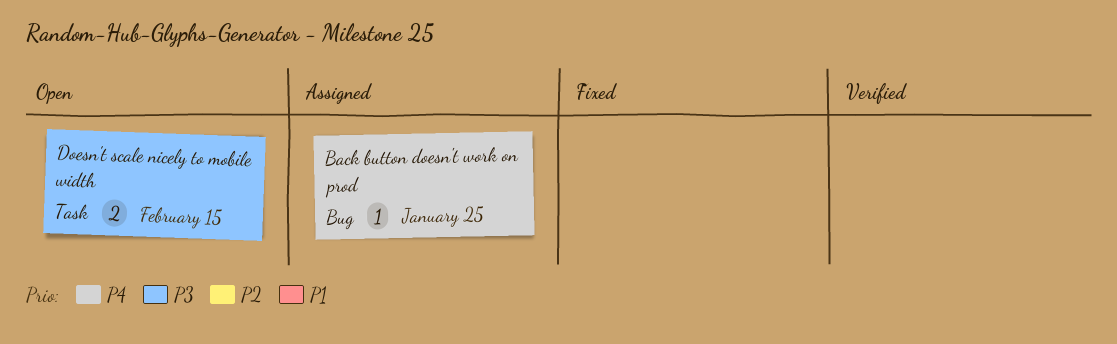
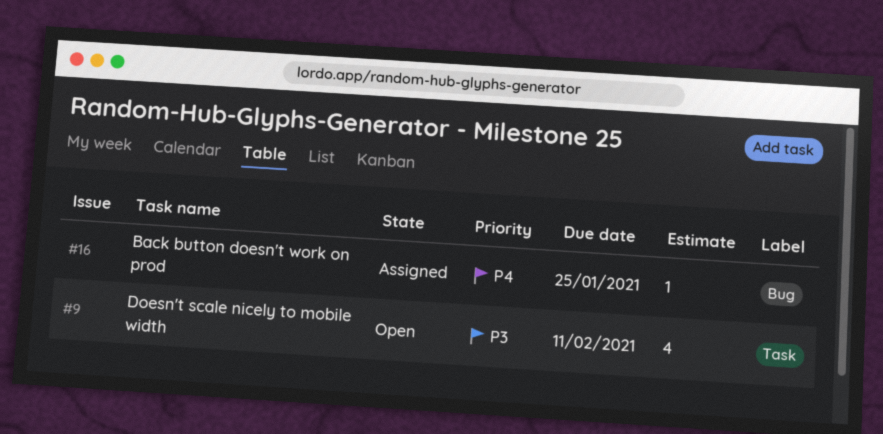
Doesn't scale nicely to mobile width, estimate: 2 -> 4
Doesn't scale nicely to mobile width, due: Feb 15 -> Feb 11

